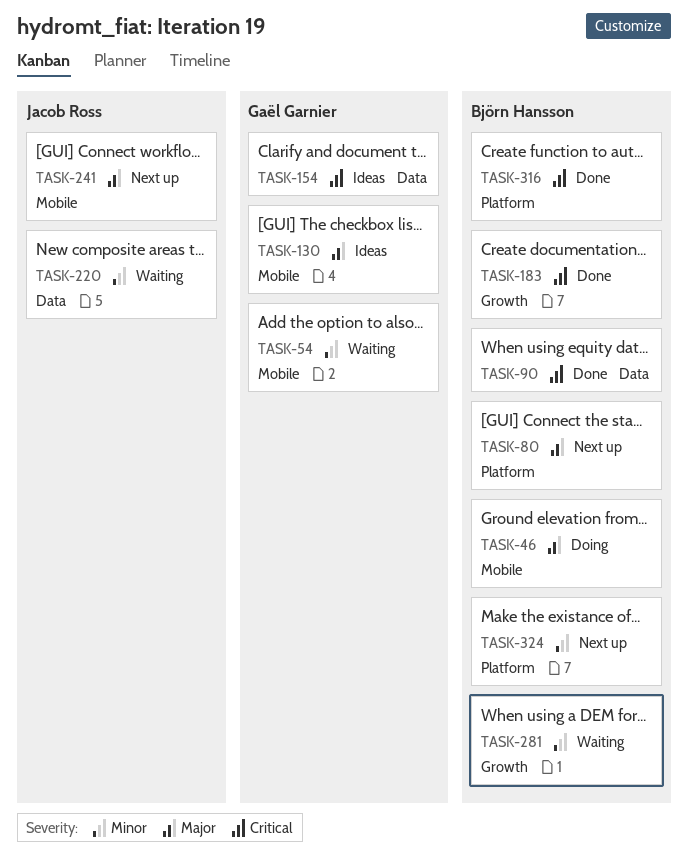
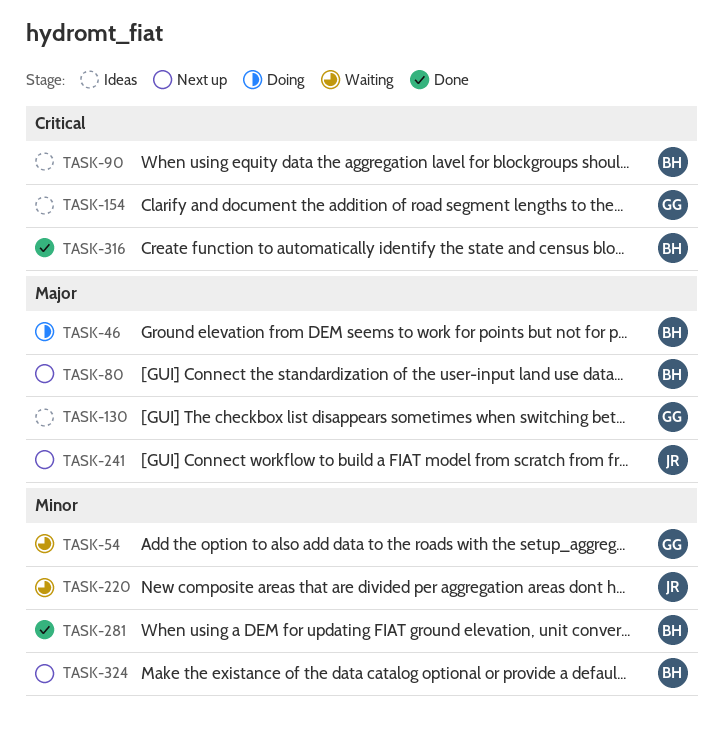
TASK-90, status: Done -> Ideas
TASK-183: present -> none
TASK-281, status: Waiting -> Done

